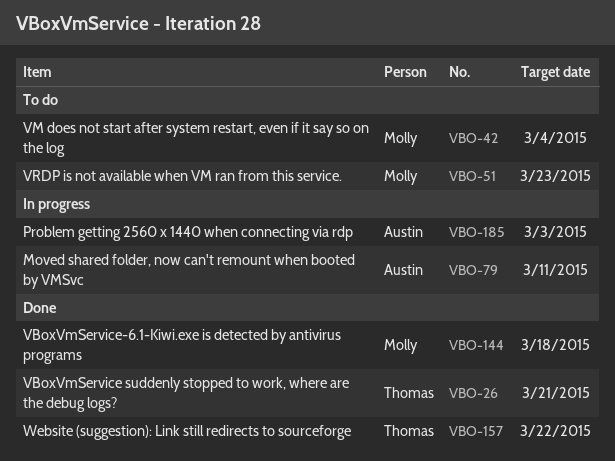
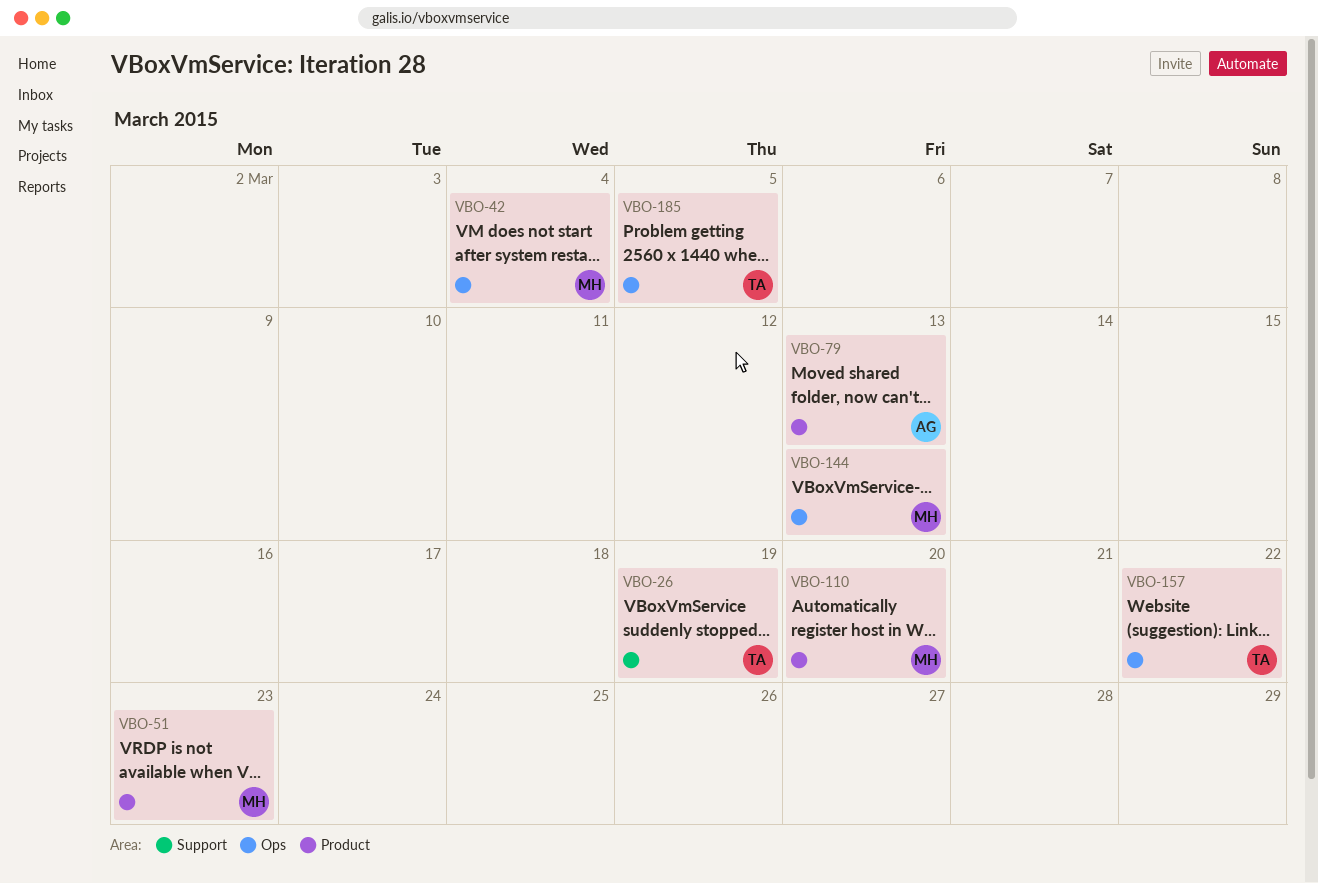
VBO-26, due: Mar 21 -> Mar 19
VBO-79, due: Mar 11 -> Mar 13
VBO-110: none -> present
VBO-144, due: Mar 18 -> Mar 13
VBO-185, owner: Austin -> Thomas
VBO-185, due: Mar 3 -> Mar 5

